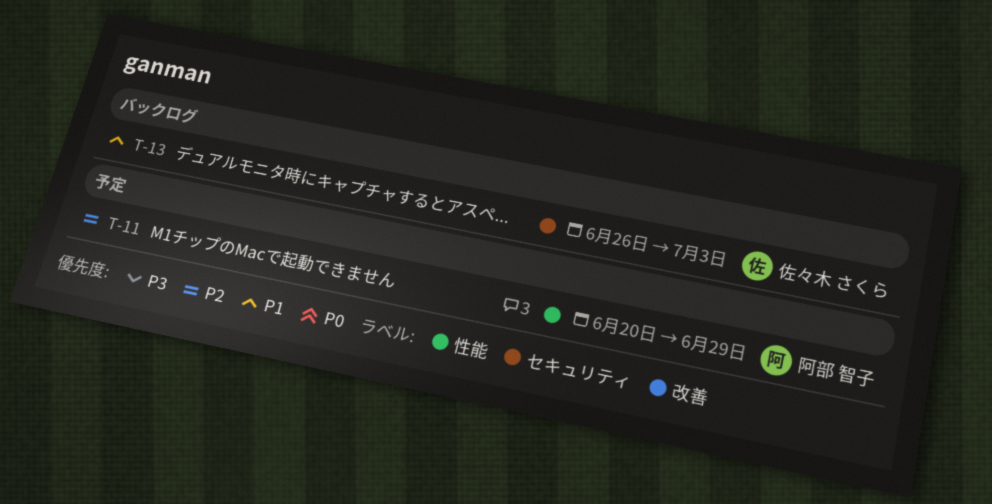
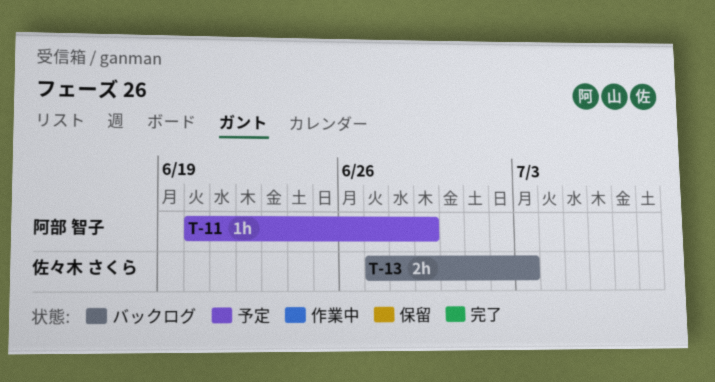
T-13, start: Jun 26 -> Jun 27

